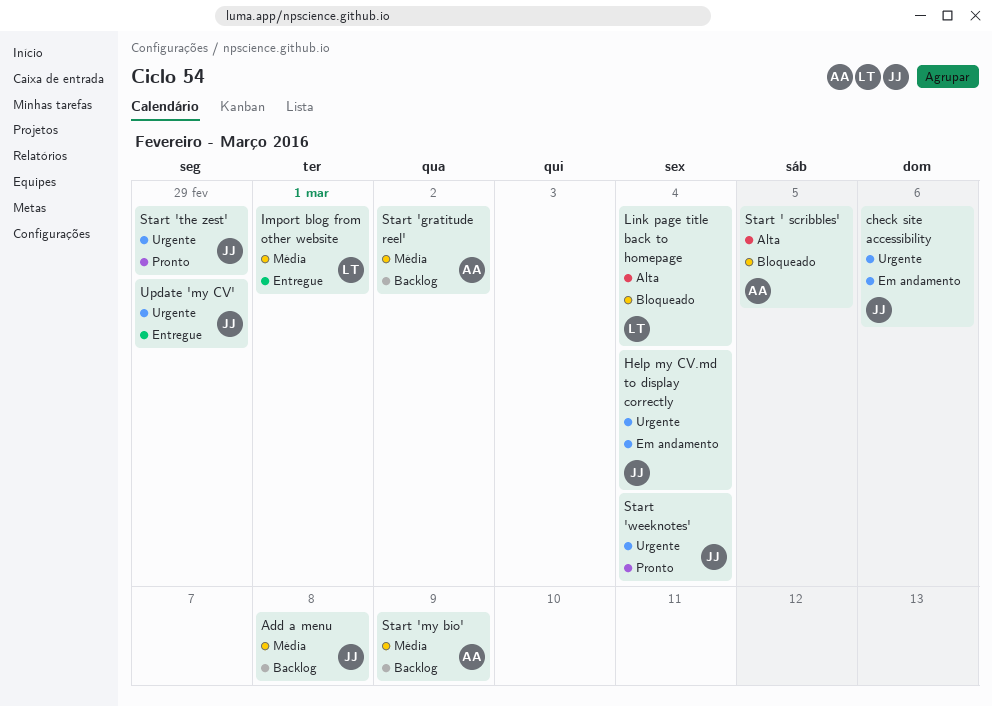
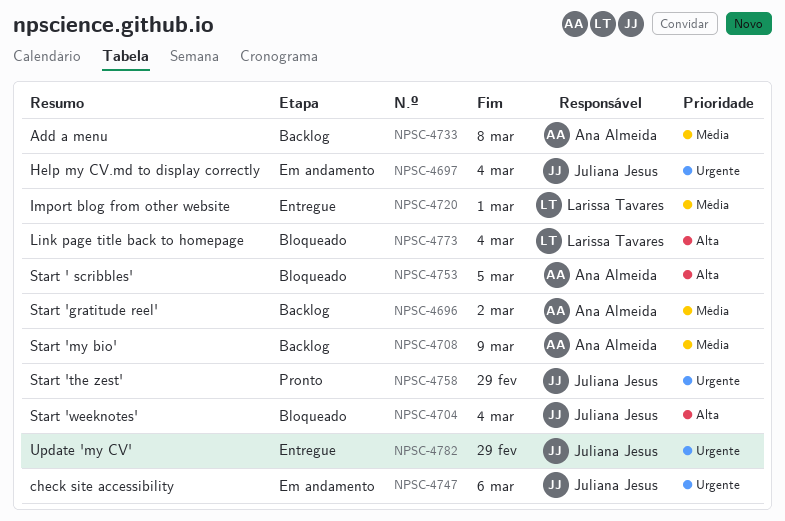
Add a menu, owner: Juliana Jesus -> Ana Almeida
Start 'weeknotes', status: Pronto -> Bloqueado
Start 'weeknotes', priority: Urgente -> Alta

